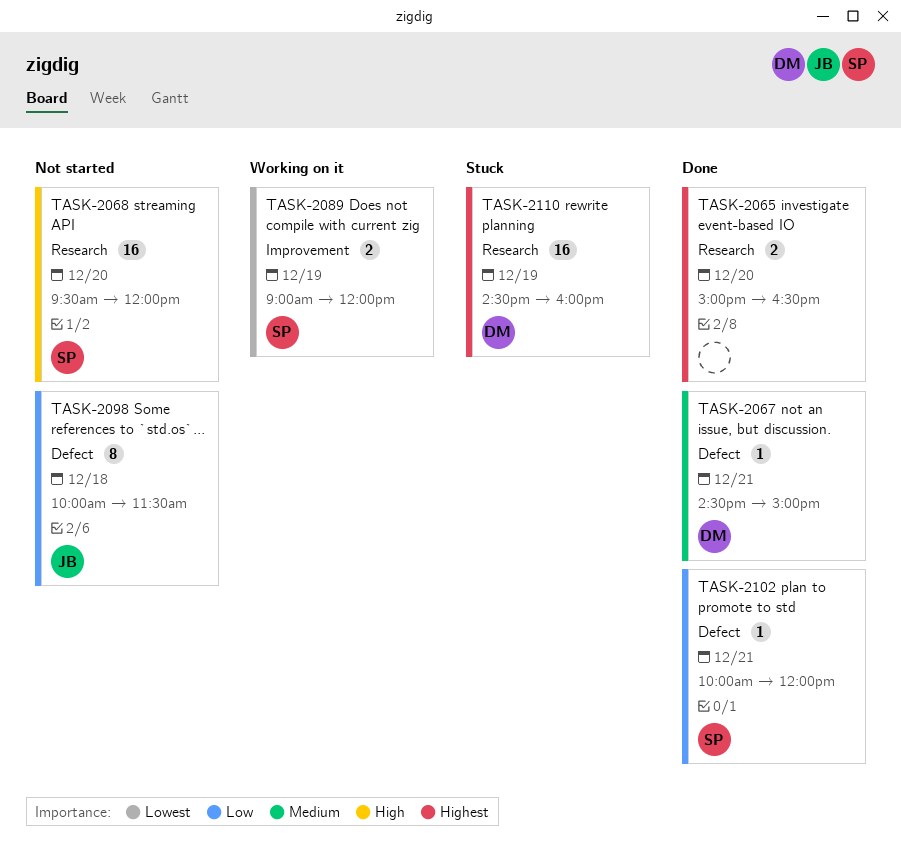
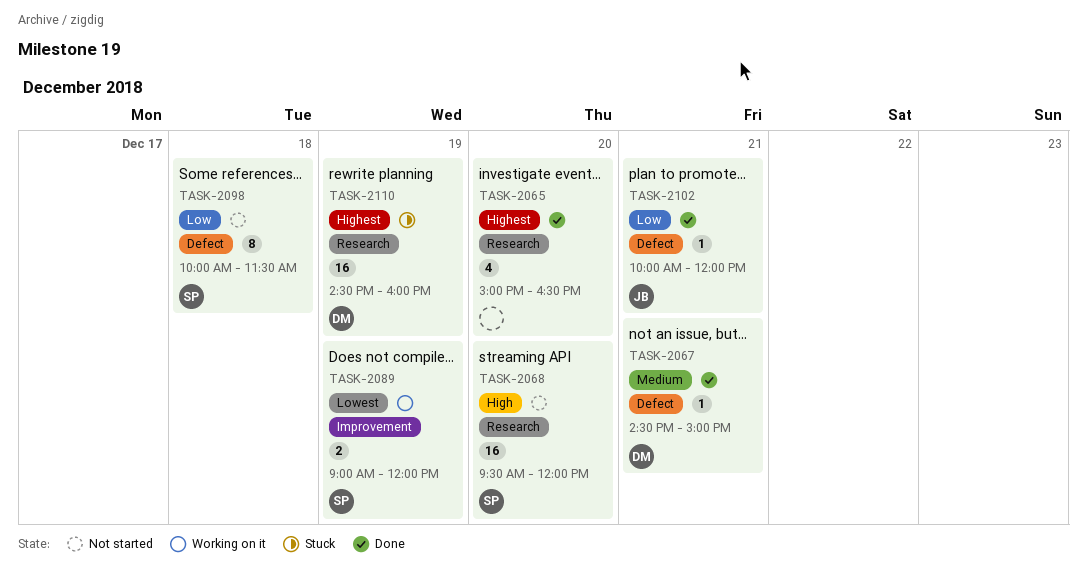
TASK-2065, estimate: 2 -> 4
TASK-2098, owner: JB -> SP
TASK-2102, owner: SP -> JB

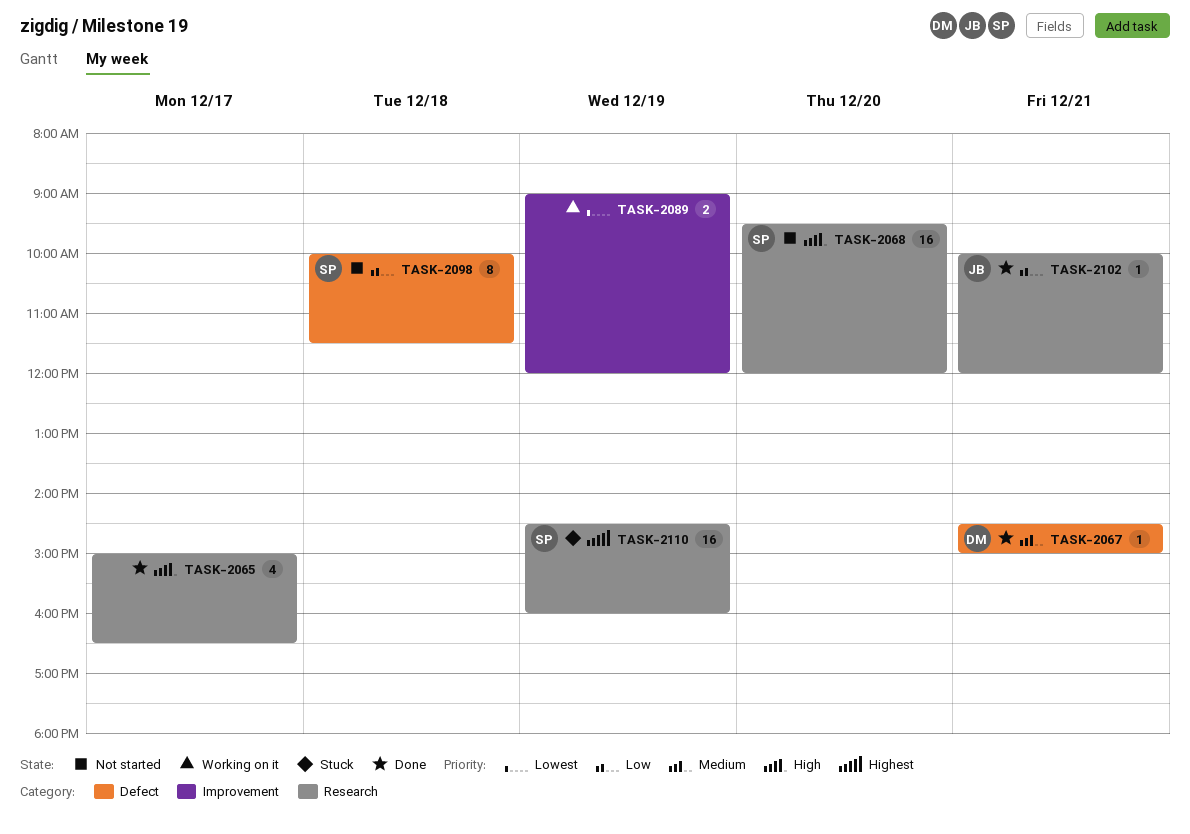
TASK-2065, priority: Highest -> High
TASK-2065, day: Dec 20 -> Dec 17
TASK-2089, owner: SP -> none
TASK-2102, label: Defect -> Research
TASK-2110, owner: DM -> SP

